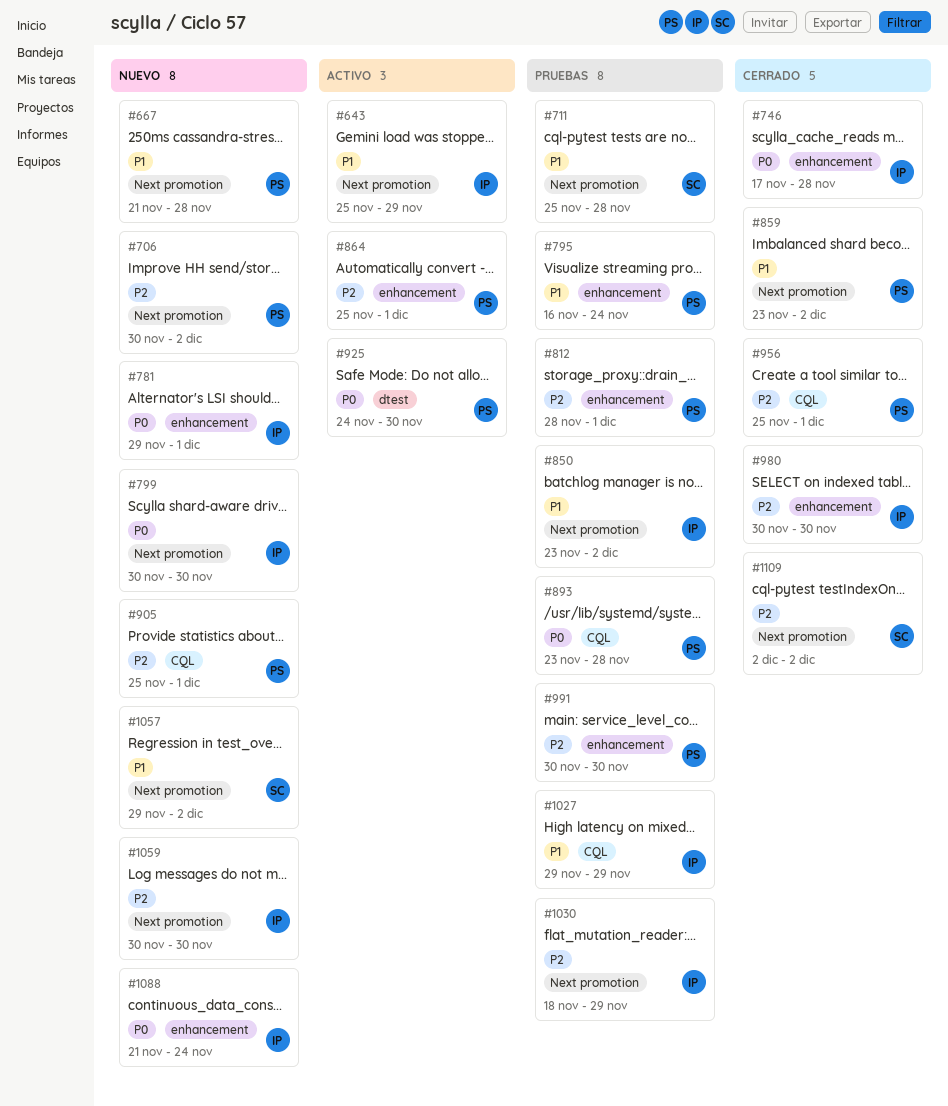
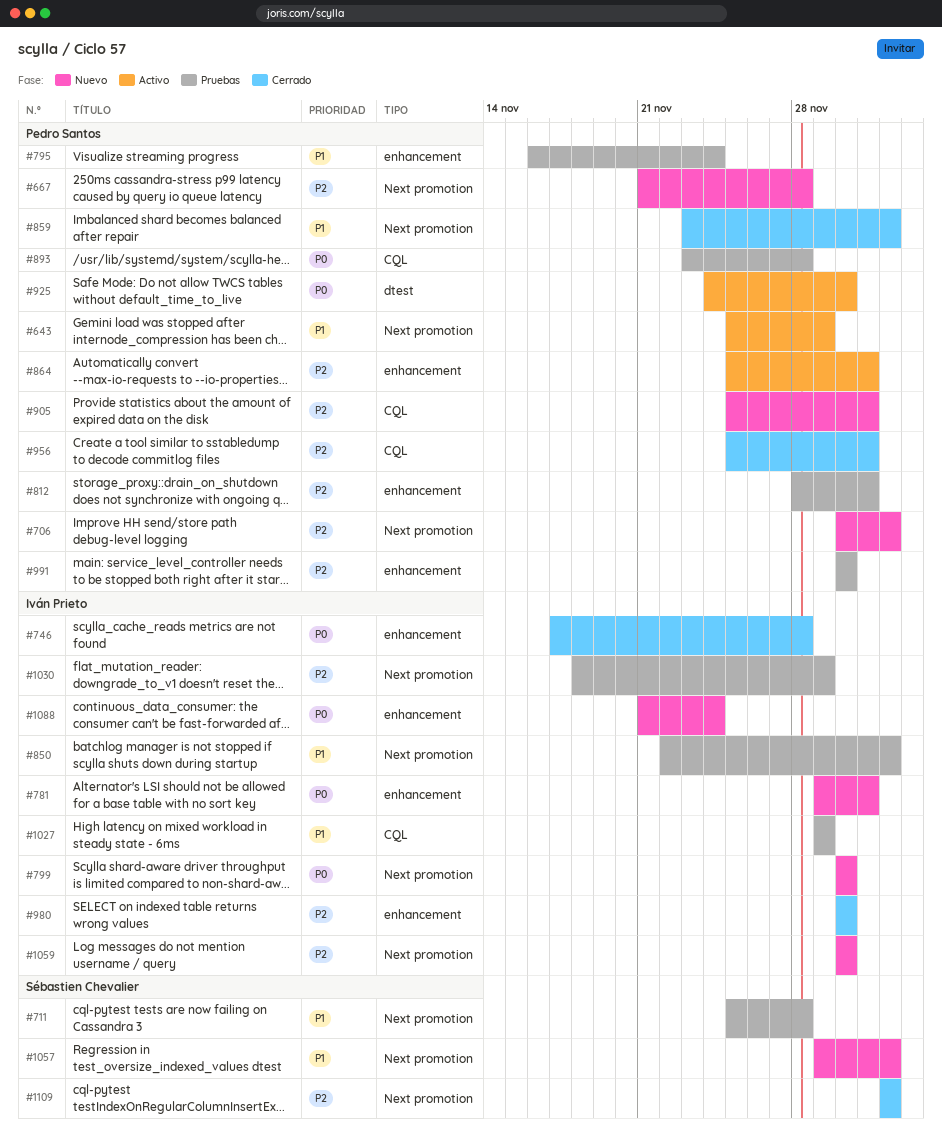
#643, owner: Iván Prieto -> Pedro Santos
#667, priority: P1 -> P2
#850, start: Nov 23 -> Nov 22

